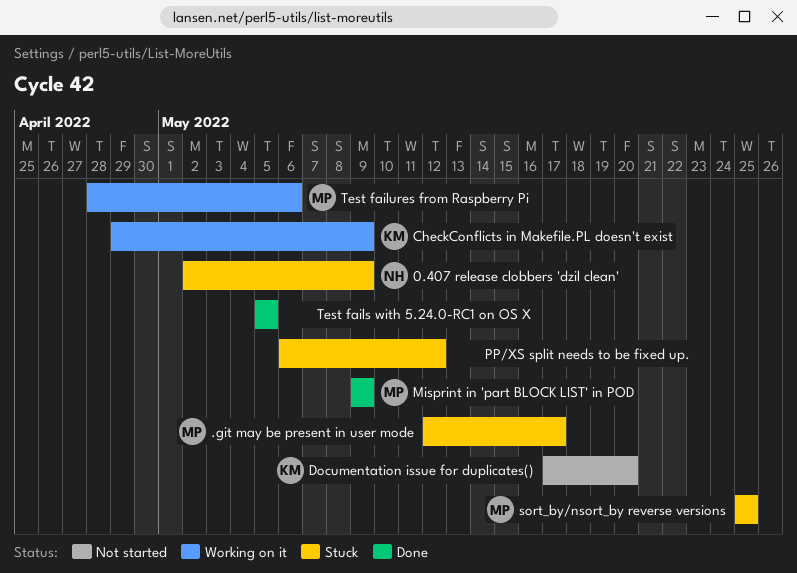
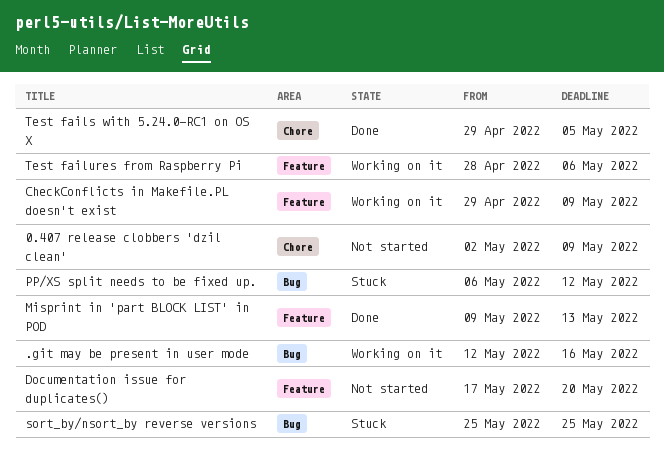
.git may be present in user mode, status: Stuck -> Working on it
.git may be present in user mode, due: May 17 -> May 16
0.407 release clobbers 'dzil clean', status: Stuck -> Not started
Misprint in 'part BLOCK LIST' in POD, due: May 9 -> May 13
Test fails with 5.24.0-RC1 on OS X, start: May 5 -> Apr 29

